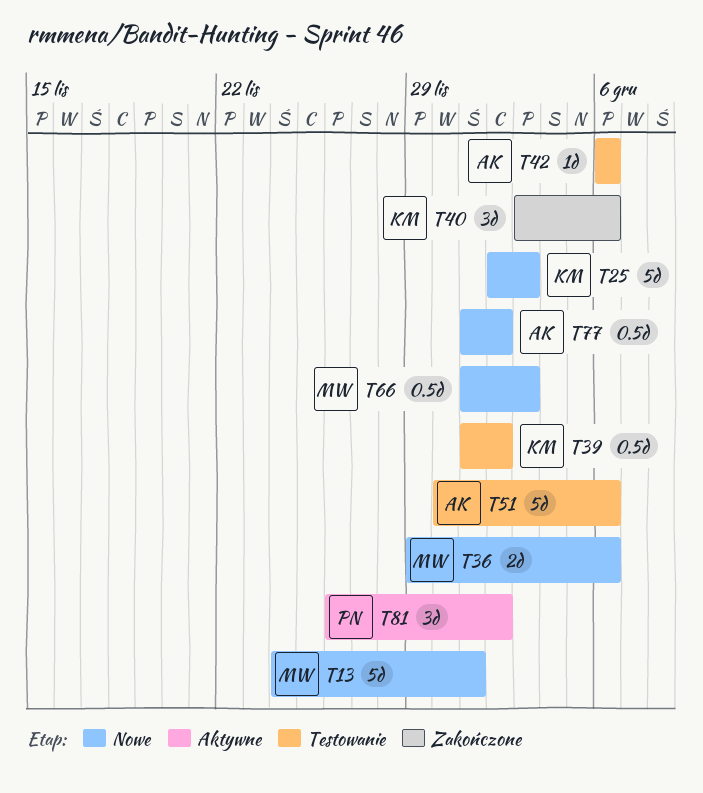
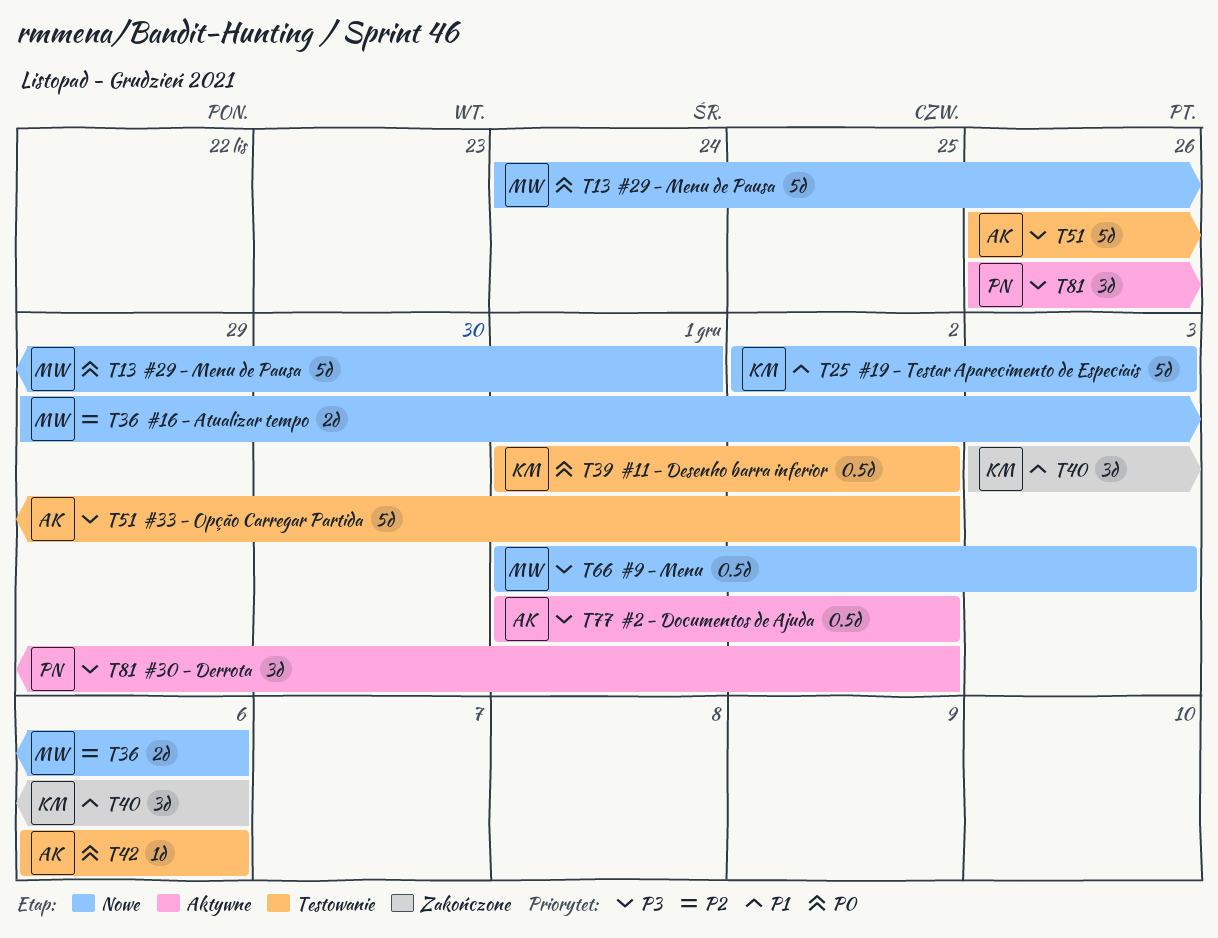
T51, start: Nov 30 -> Nov 26
T51, due: Dec 6 -> Dec 2
T77, status: Nowe -> Aktywne

